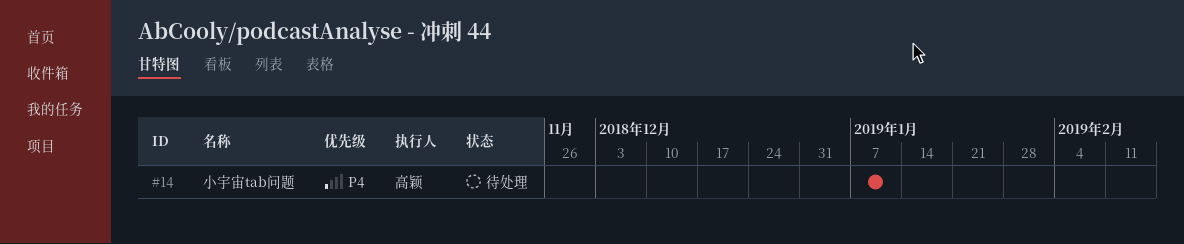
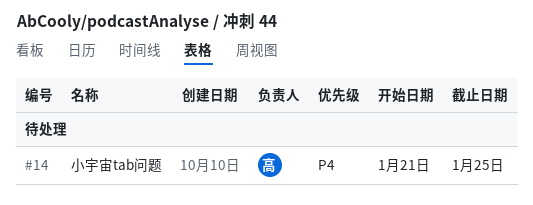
#14, start: Jan 7 -> Jan 21
#14, due: Jan 11 -> Jan 25

